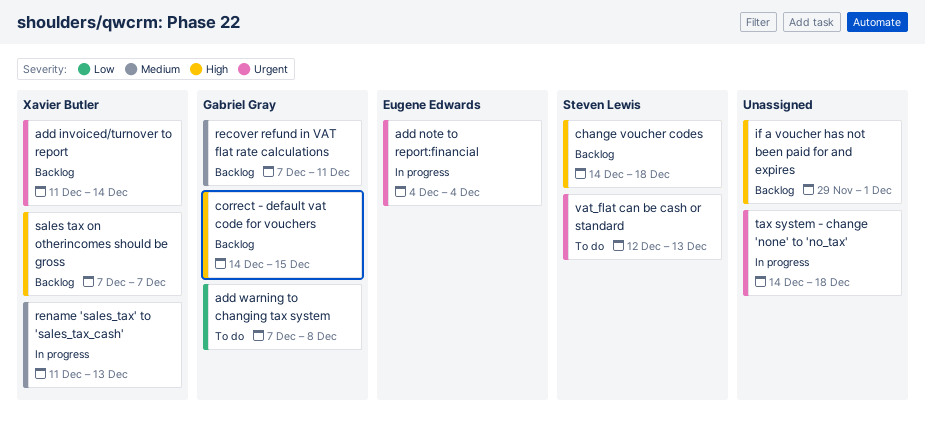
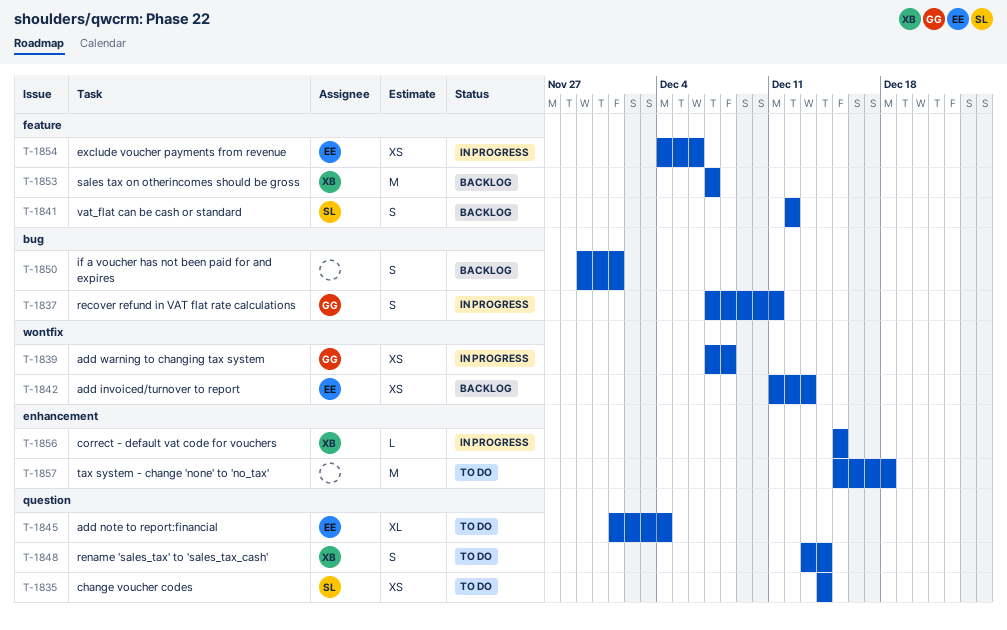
add invoiced/turnover to report, owner: Xavier Butler -> Eugene Edwards
add invoiced/turnover to report, due: Dec 14 -> Dec 13
add note to report:financial, status: In progress -> To do
add note to report:financial, start: Dec 4 -> Dec 1
add warning to changing tax system, status: To do -> In progress
change voucher codes, status: Backlog -> To do
change voucher codes, due: Dec 18 -> Dec 14
correct - default vat code for vouchers, status: Backlog -> In progress
correct - default vat code for vouchers, owner: Gabriel Gray -> Xavier Butler
correct - default vat code for vouchers, start: Dec 14 -> Dec 15
exclude voucher payments from revenue: none -> present
recover refund in VAT flat rate calculations, status: Backlog -> In progress
rename 'sales_tax' to 'sales_tax_cash', status: In progress -> To do
rename 'sales_tax' to 'sales_tax_cash', start: Dec 11 -> Dec 13
rename 'sales_tax' to 'sales_tax_cash', due: Dec 13 -> Dec 14
tax system - change 'none' to 'no_tax', status: In progress -> To do
tax system - change 'none' to 'no_tax', start: Dec 14 -> Dec 15
vat_flat can be cash or standard, status: To do -> Backlog
vat_flat can be cash or standard, due: Dec 13 -> Dec 12

